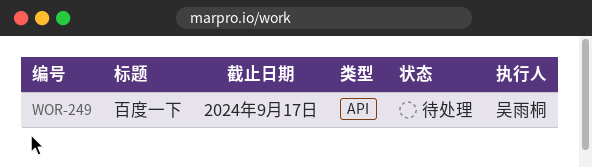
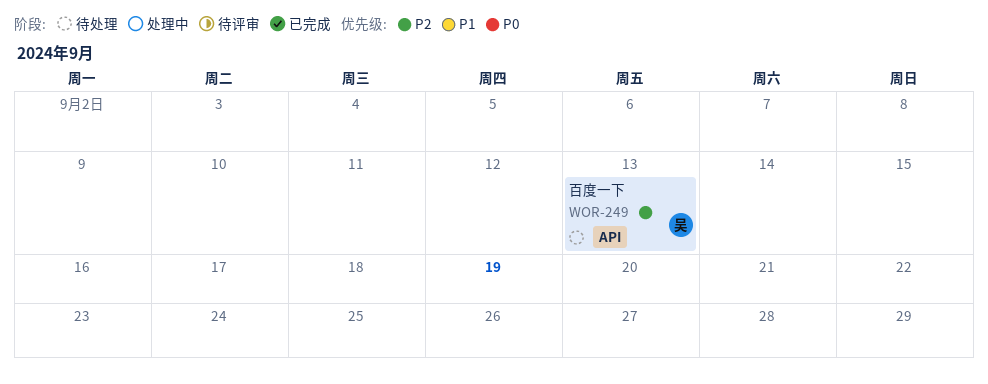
WOR-249, due: Sep 17 -> Sep 13

